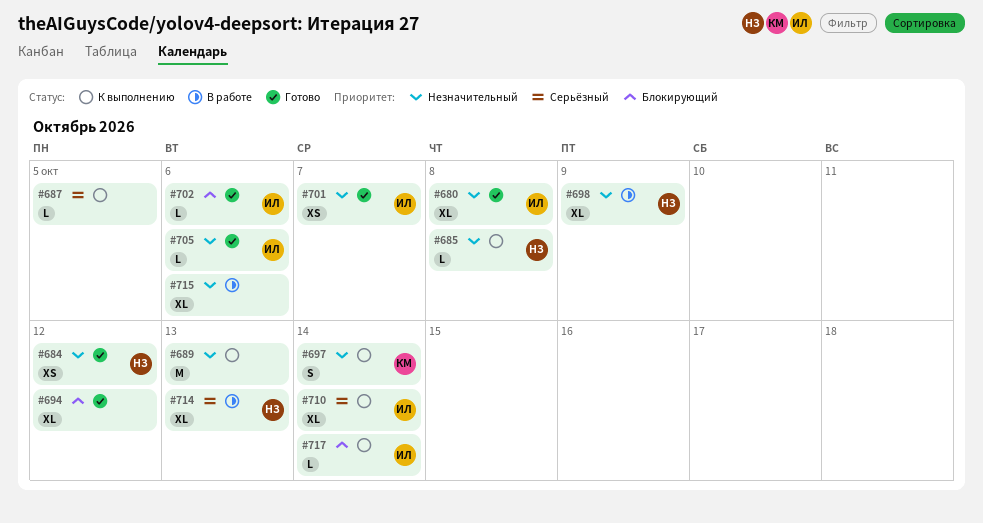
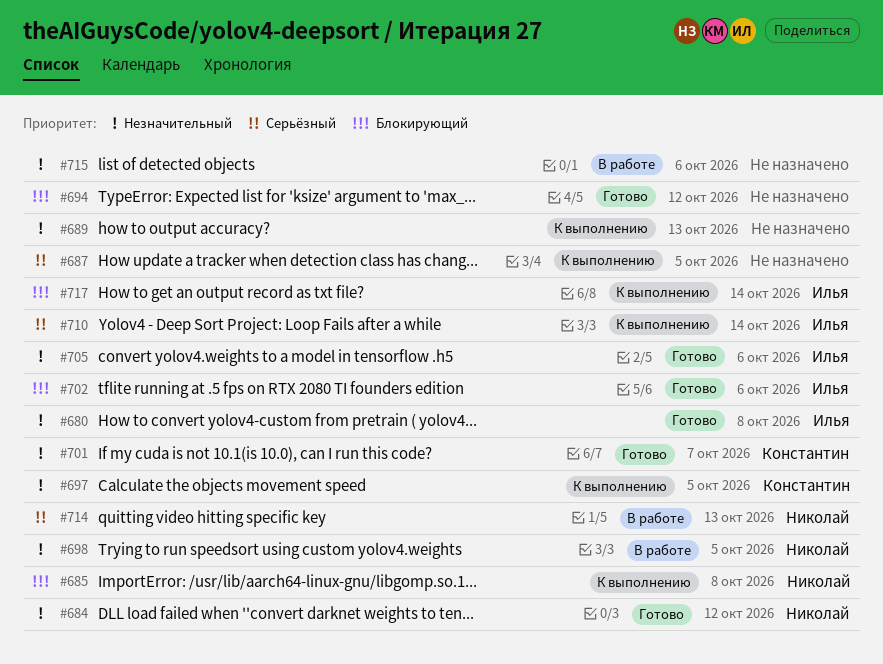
#685, priority: Незначительный -> Блокирующий
#697, due: Oct 14 -> Oct 5
#698, due: Oct 9 -> Oct 5
#701, owner: Илья -> Константин

